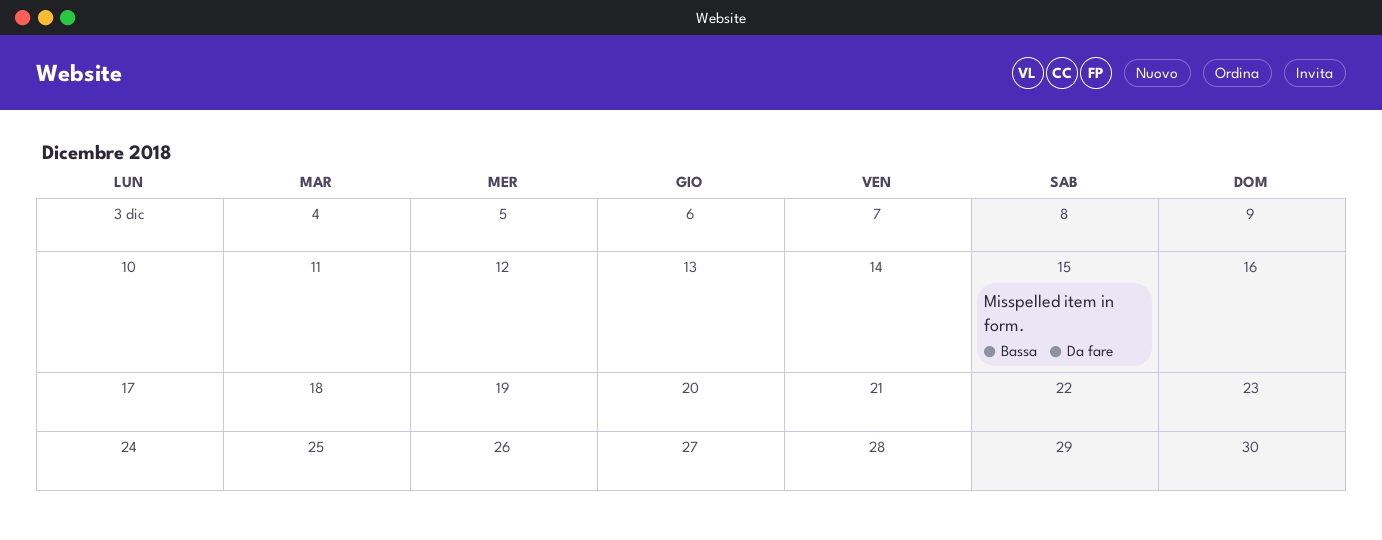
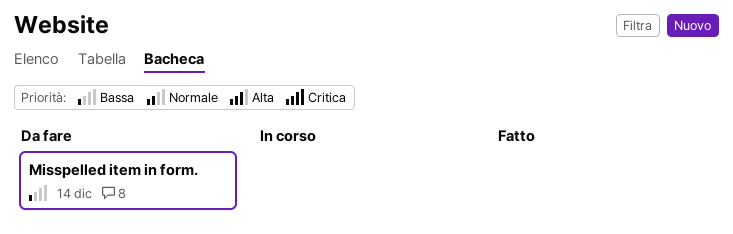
Misspelled item in form., due: Dec 15 -> Dec 14

